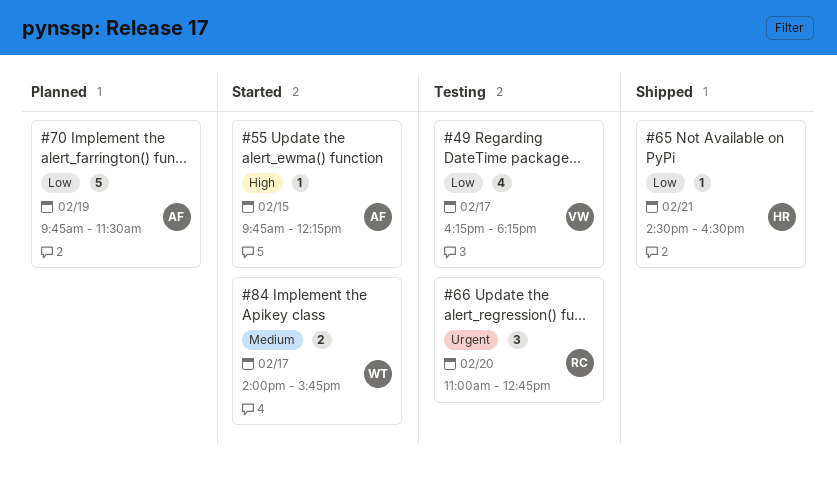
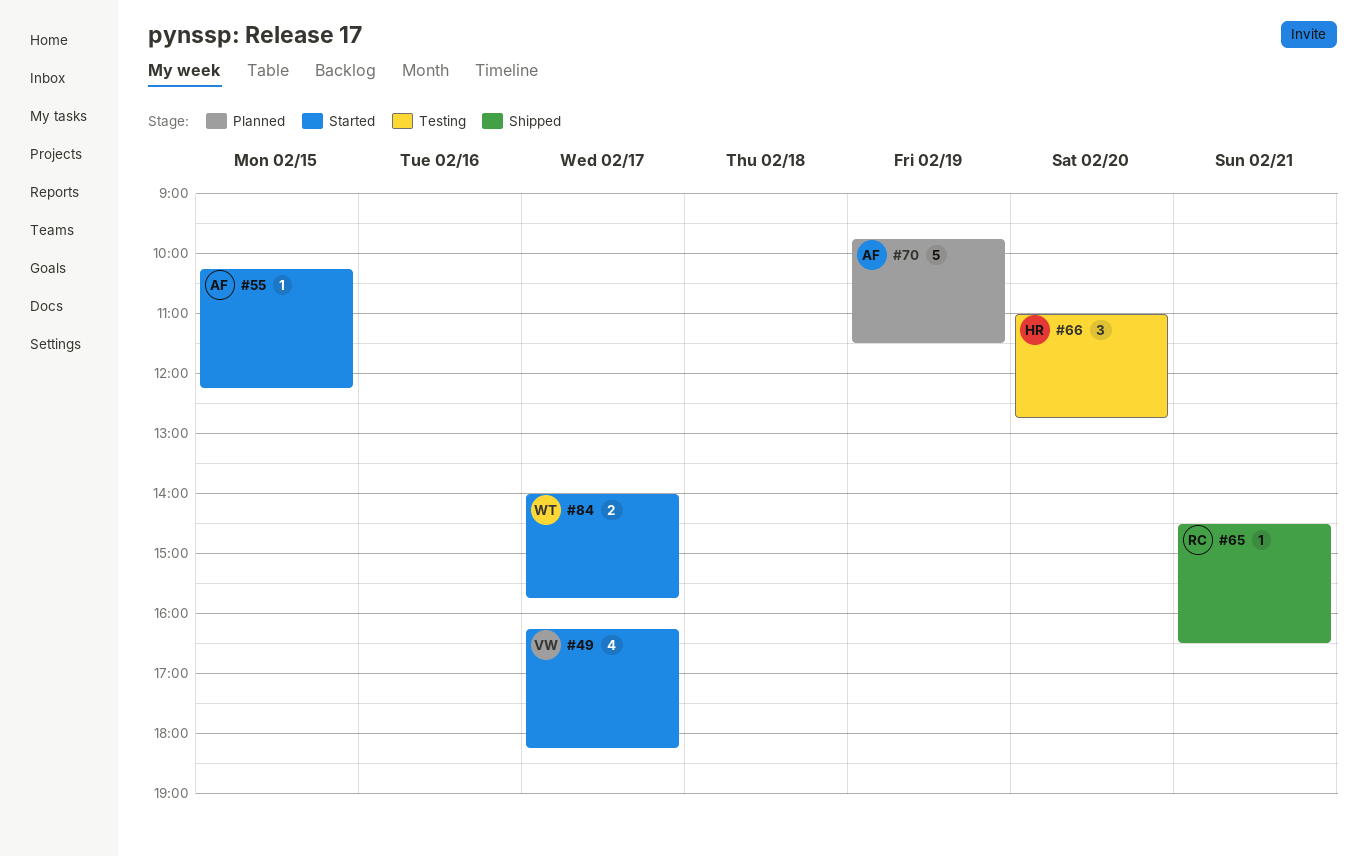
#49, status: Testing -> Started
#55, begins: 09:45 -> 10:15
#65, owner: HR -> RC
#66, owner: RC -> HR

